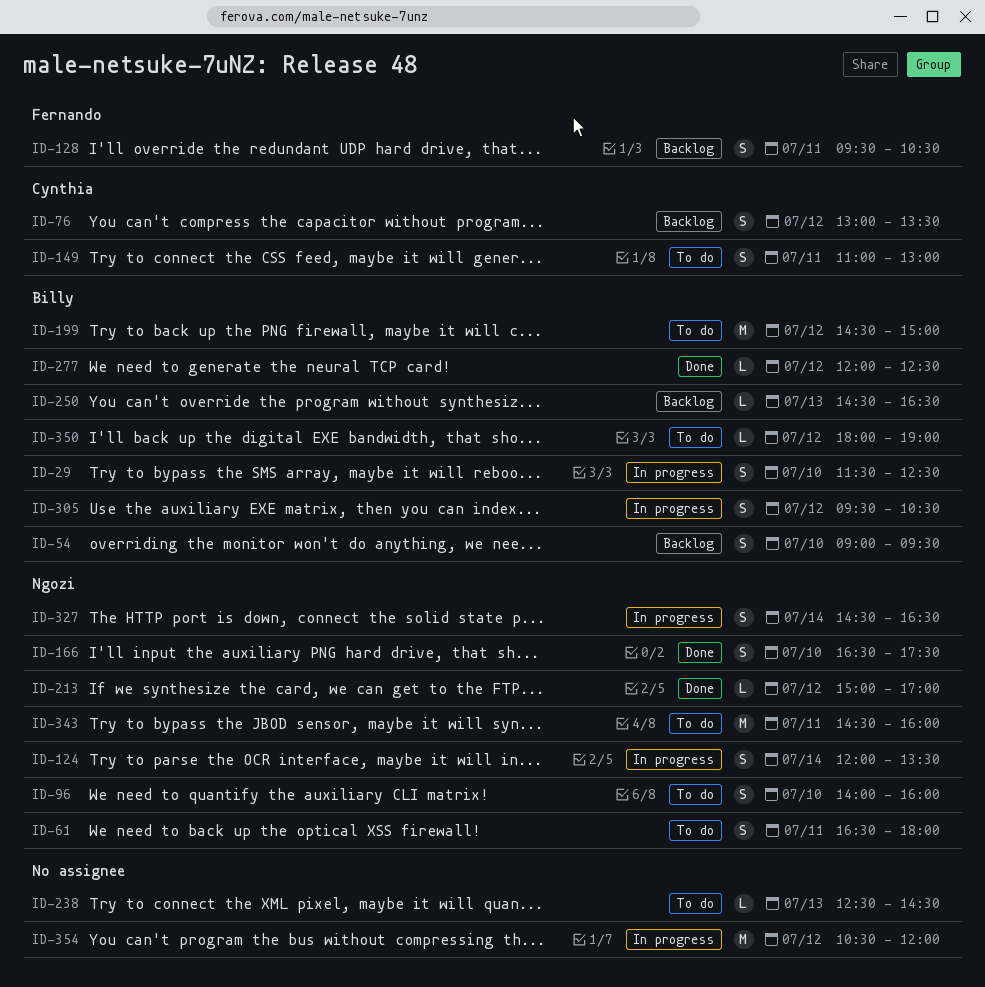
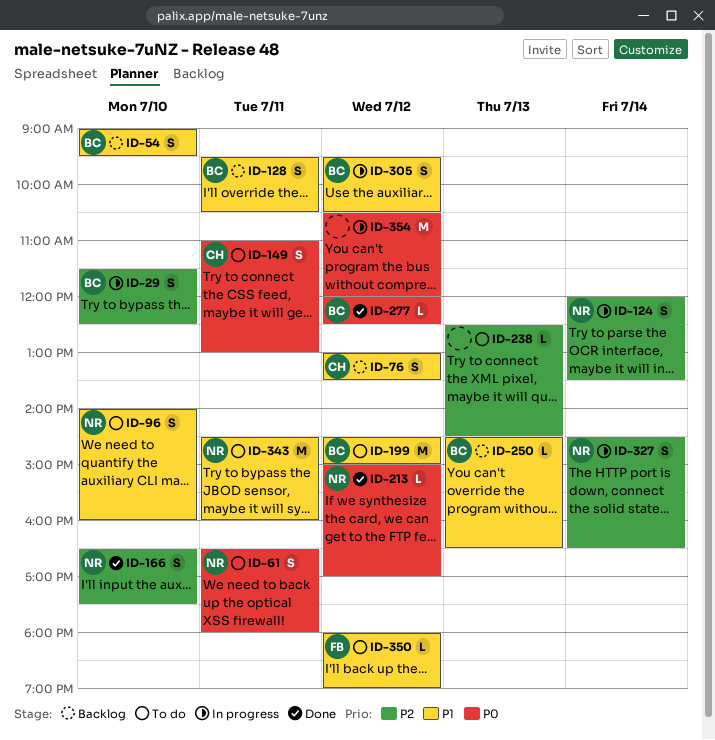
ID-128, owner: Fernando -> Billy
ID-350, owner: Billy -> Fernando

